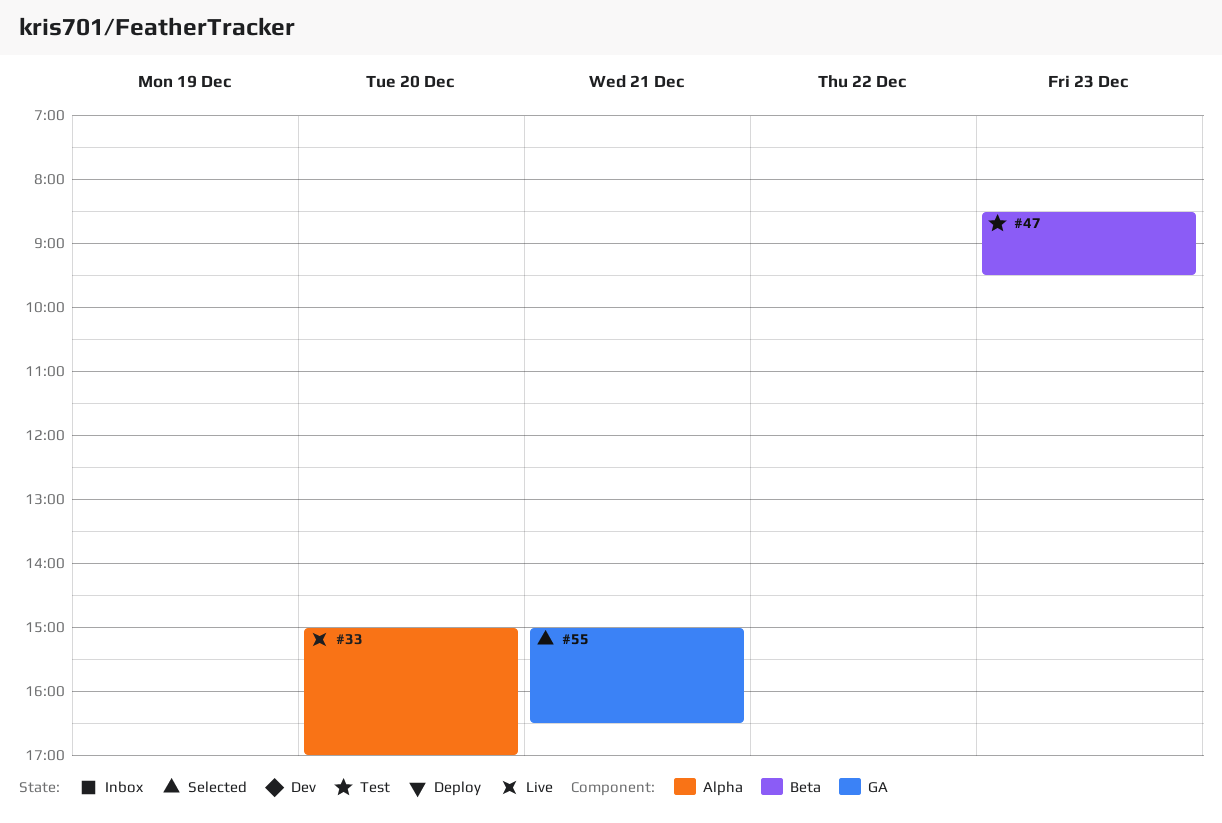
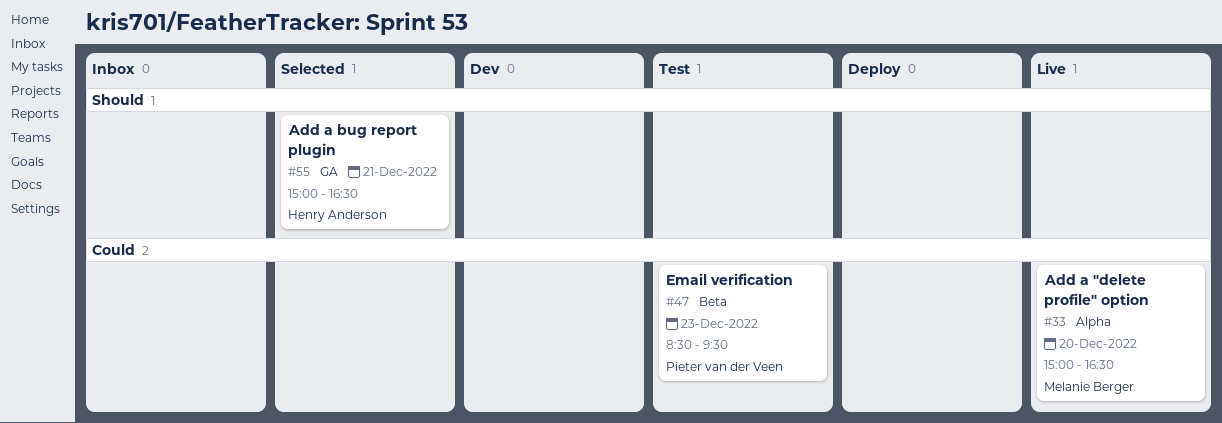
#33, ends: 17:00 -> 16:30

